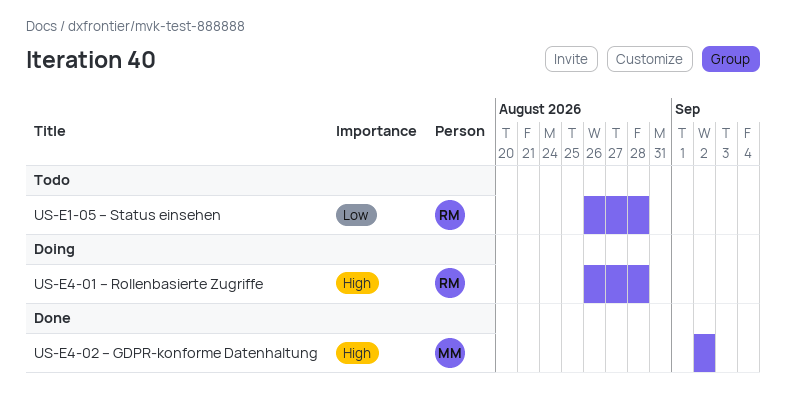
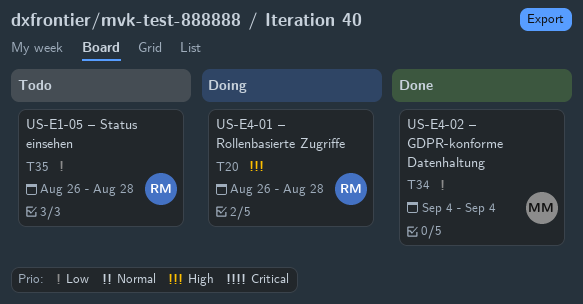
US‑E4‑02 – GDPR‑konforme Datenhaltung, priority: High -> Low
US‑E4‑02 – GDPR‑konforme Datenhaltung, start: Sep 2 -> Sep 4
US‑E4‑02 – GDPR‑konforme Datenhaltung, due: Sep 2 -> Sep 4

